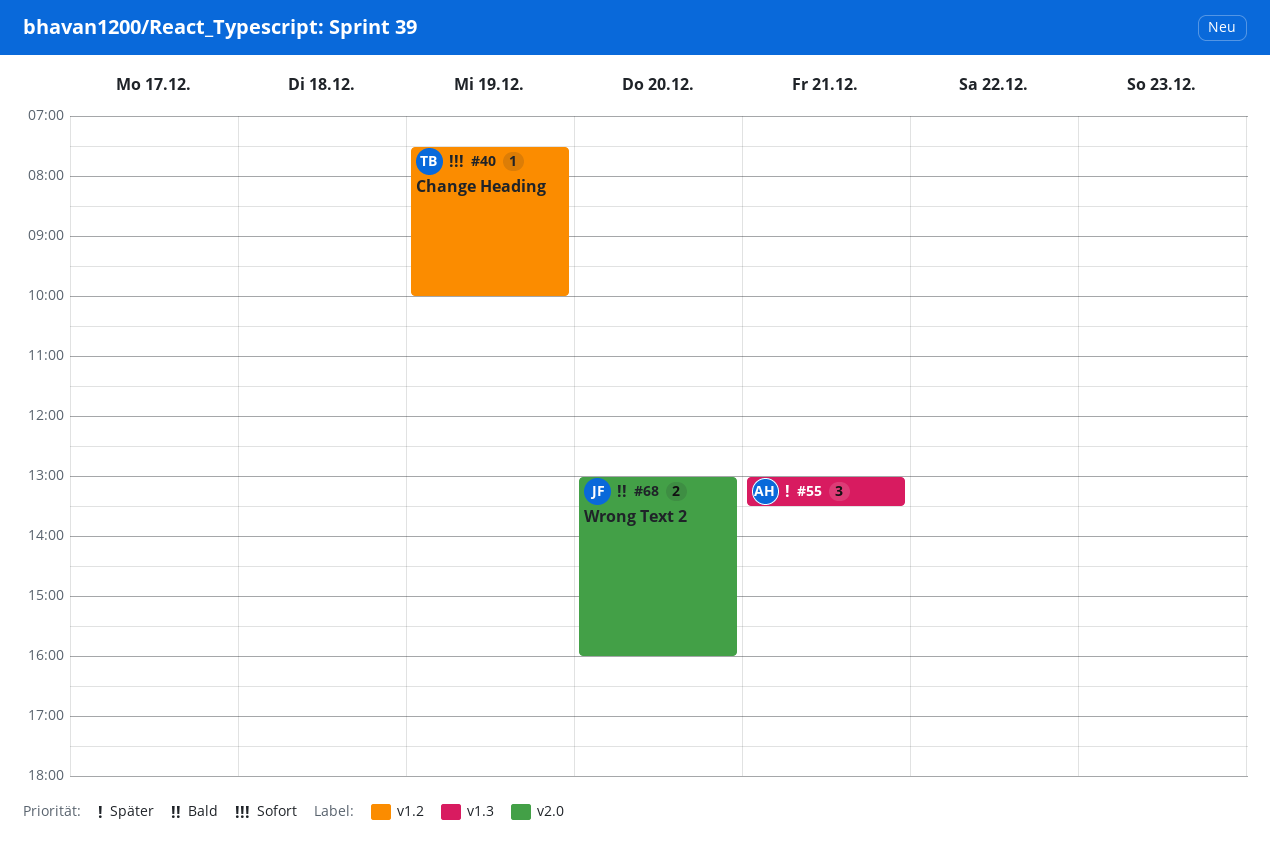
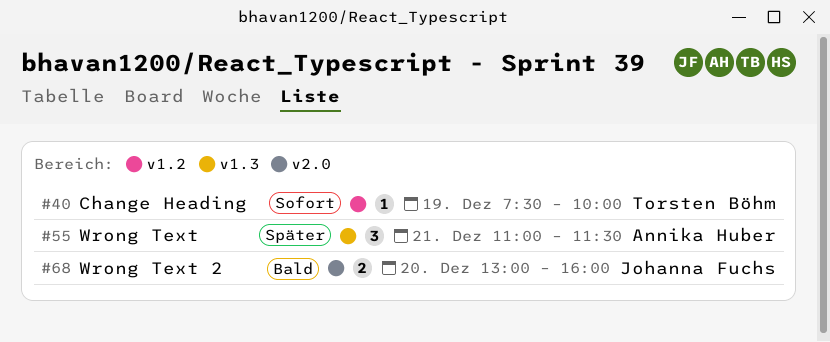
#55, begins: 13:00 -> 11:00
#55, ends: 13:30 -> 11:30

